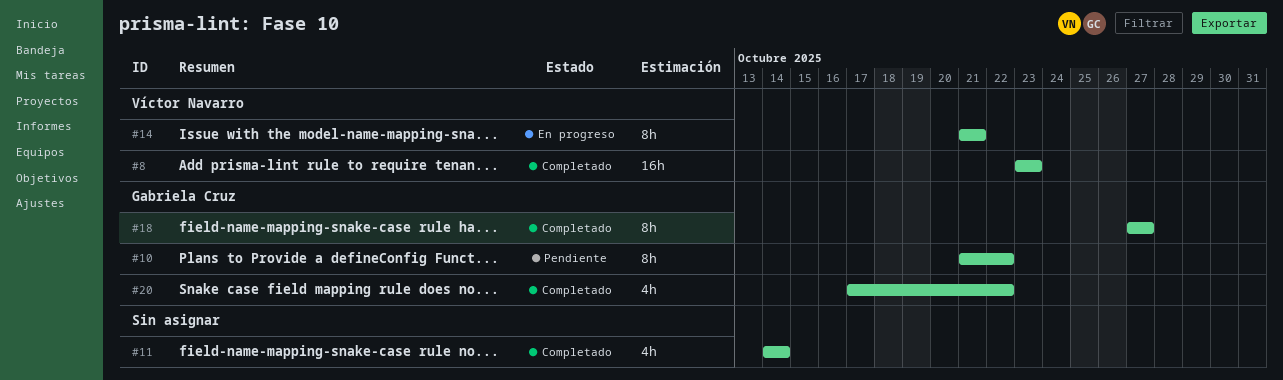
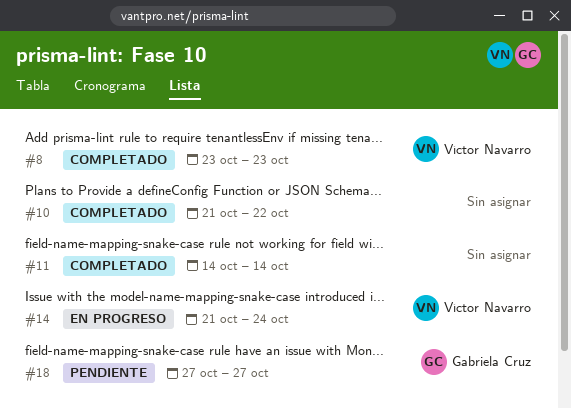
#10, status: Pendiente -> Completado
#10, owner: Gabriela Cruz -> none
#14, due: Oct 21 -> Oct 24
#18, status: Completado -> Pendiente
#20: present -> none

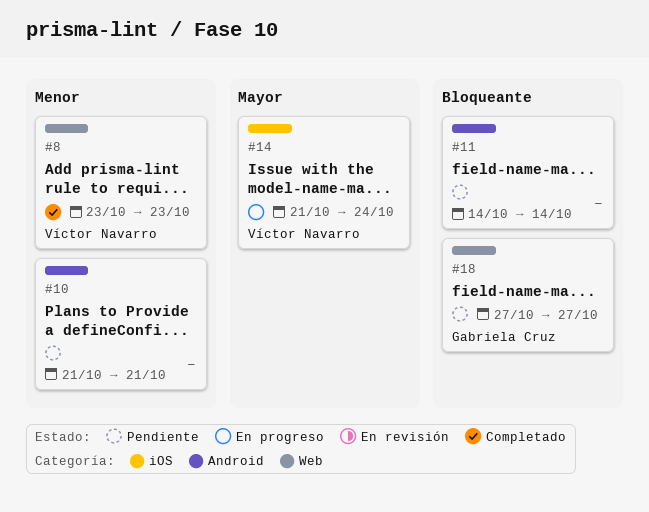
#10, status: Completado -> Pendiente
#10, due: Oct 22 -> Oct 21
#11, status: Completado -> Pendiente

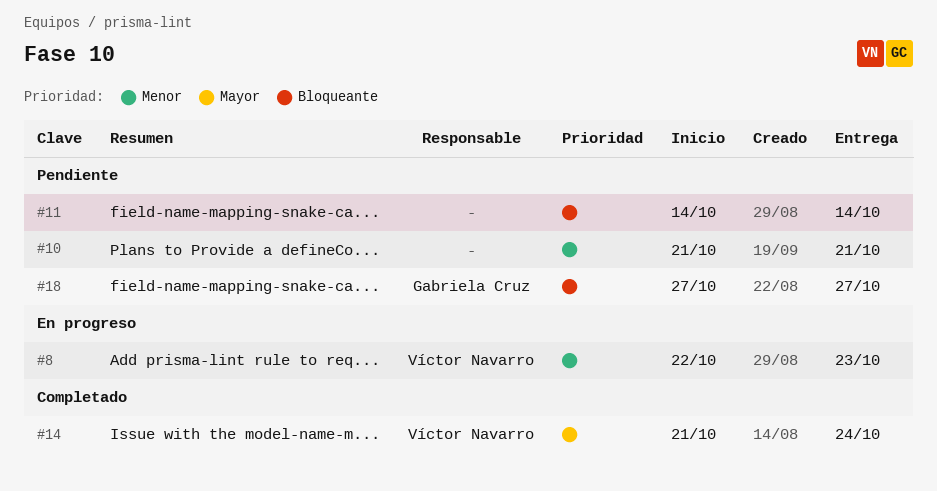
#8, status: Completado -> En progreso
#8, start: Oct 23 -> Oct 22
#14, status: En progreso -> Completado

